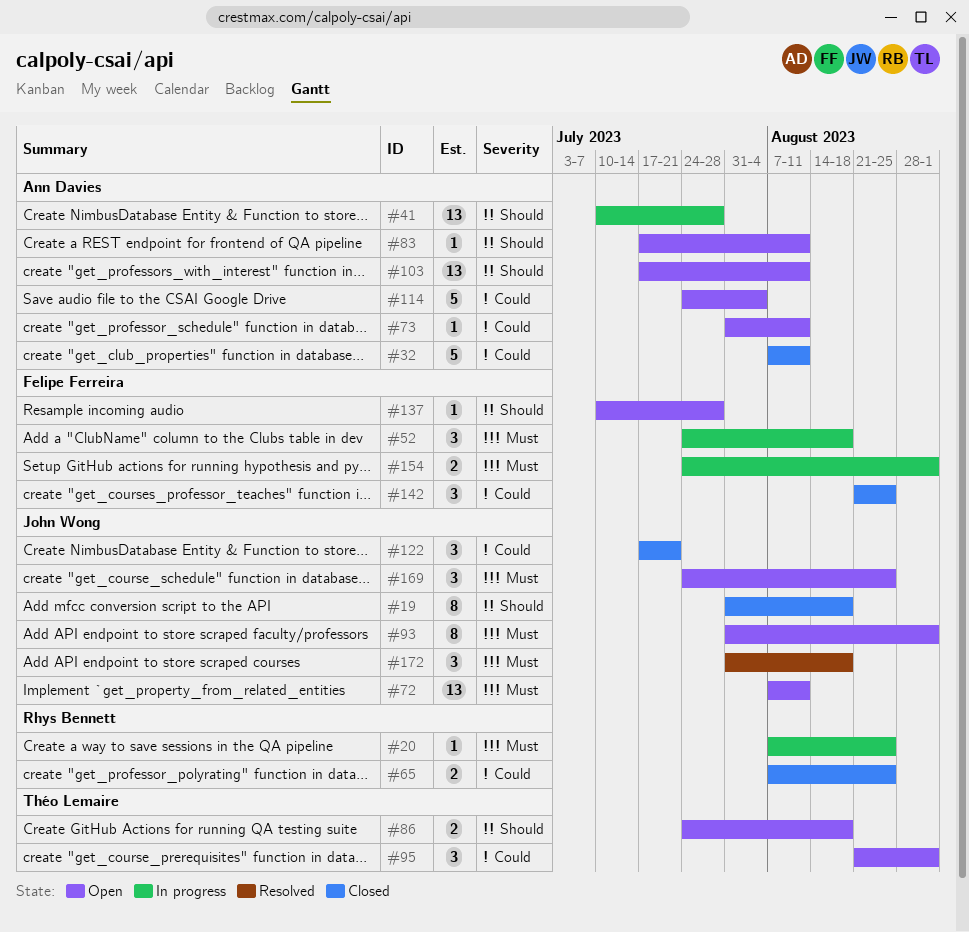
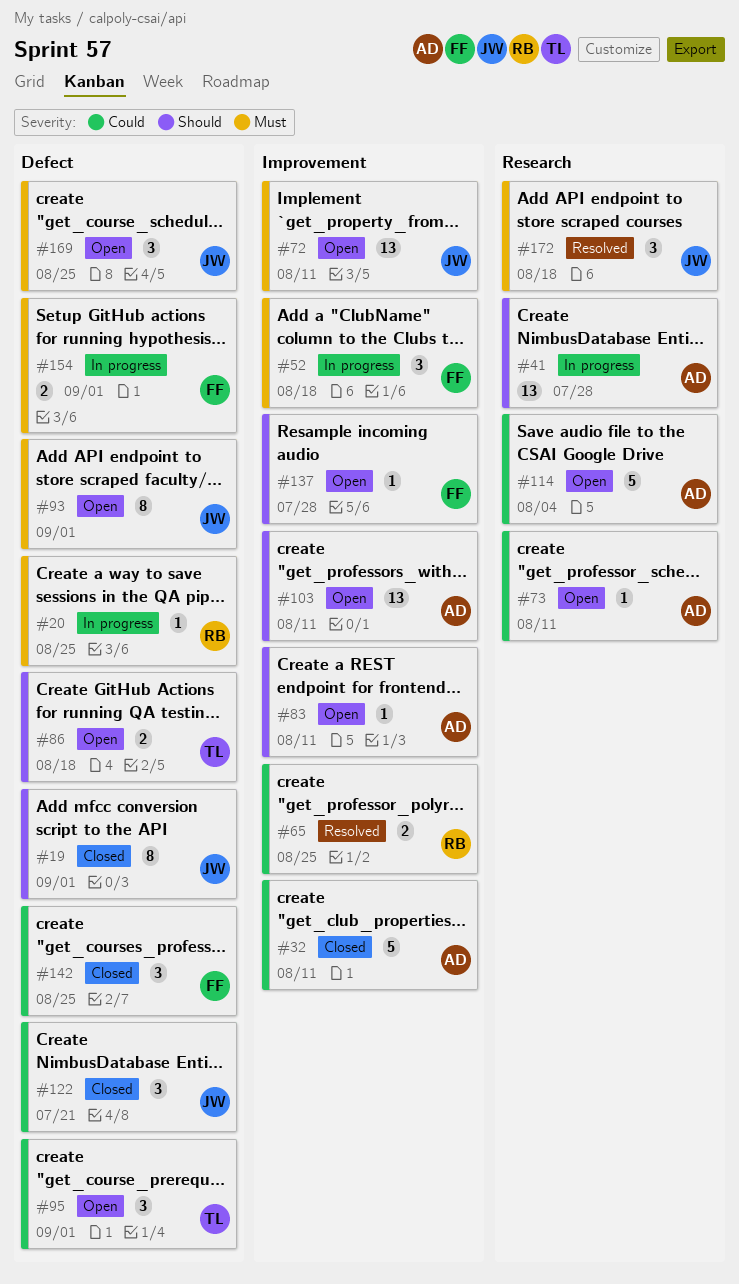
#19, due: Aug 18 -> Sep 1
#65, status: Closed -> Resolved

